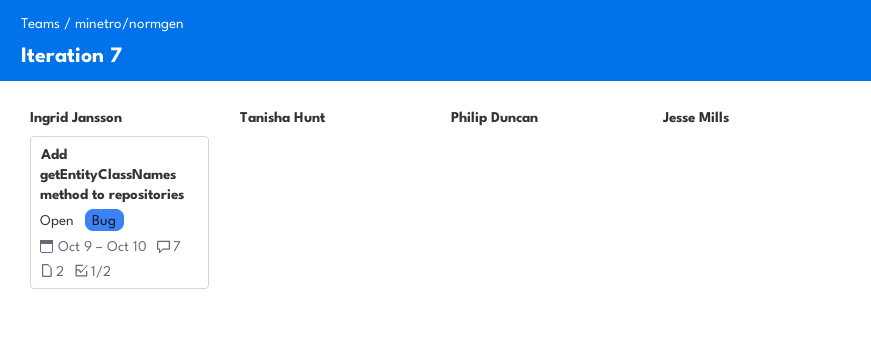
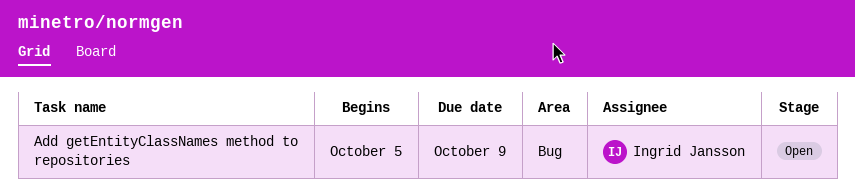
Add getEntityClassNames method to repositories, start: Oct 9 -> Oct 5
Add getEntityClassNames method to repositories, due: Oct 10 -> Oct 9

